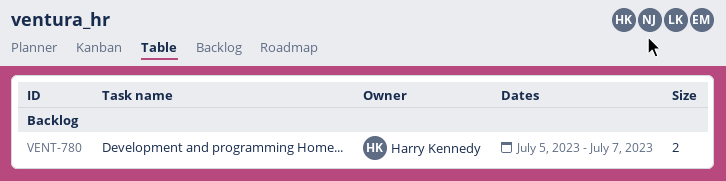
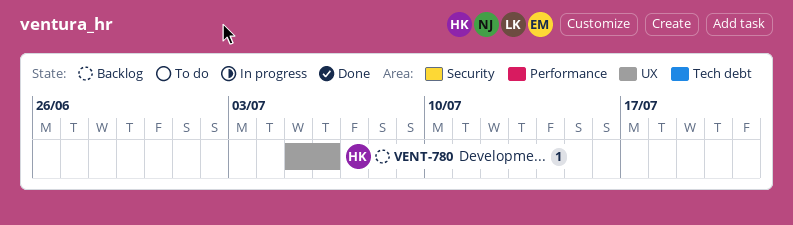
VENT-780, estimate: 2 -> 1
VENT-780, due: Jul 7 -> Jul 6

